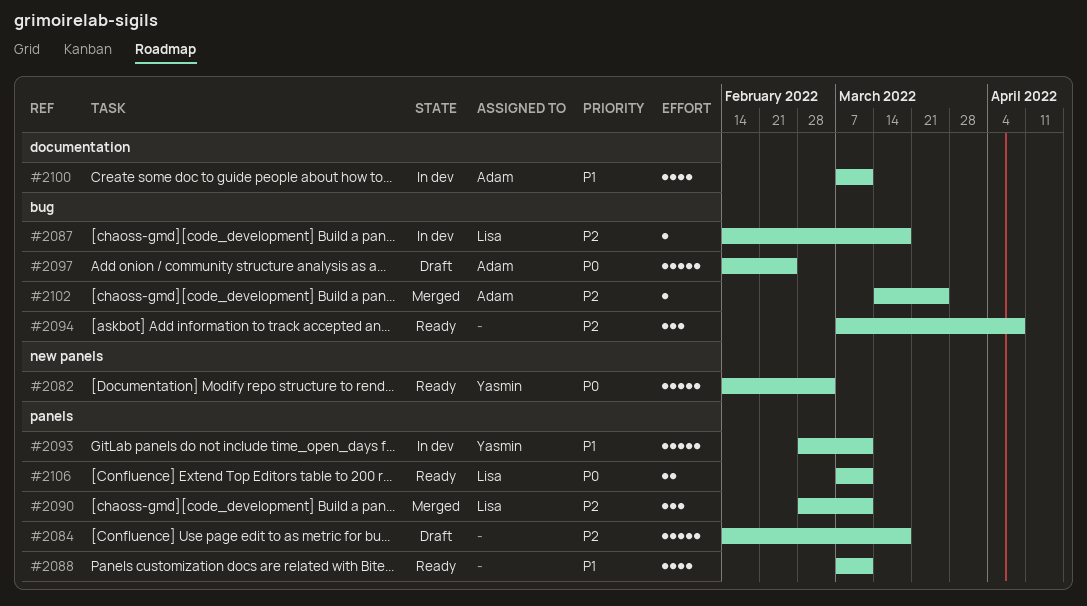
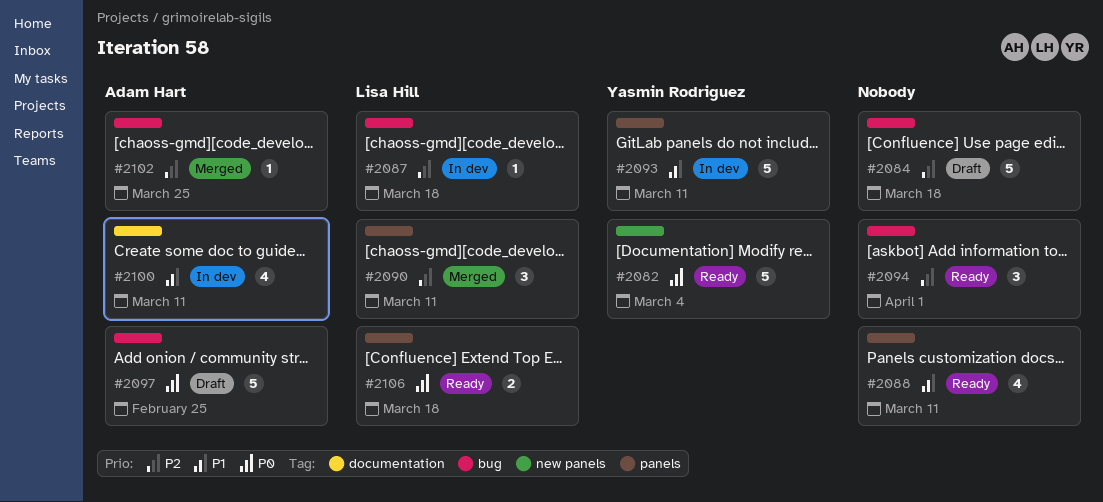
#2084, label: panels -> bug
#2094, due: Apr 8 -> Apr 1
#2106, due: Mar 11 -> Mar 18

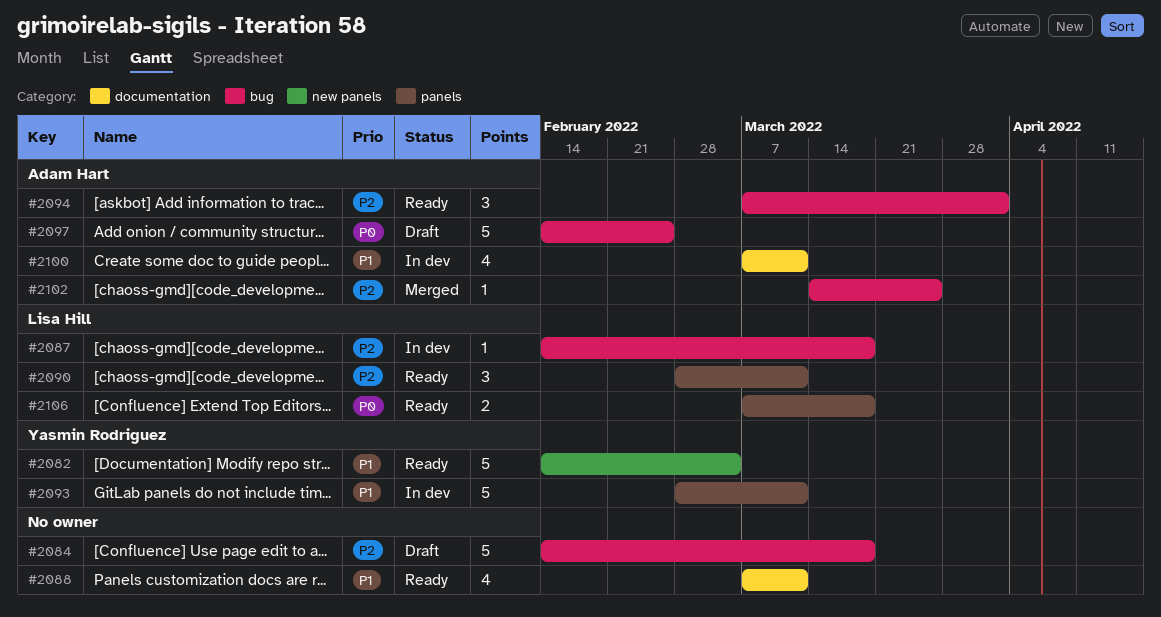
#2082, priority: P0 -> P1
#2088, label: panels -> documentation
#2090, status: Merged -> Ready
#2094, owner: none -> Adam Hart

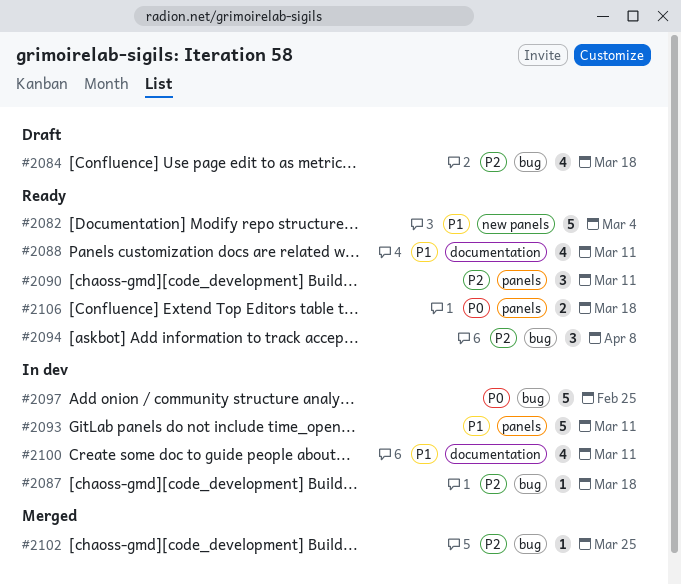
#2084, estimate: 5 -> 4
#2094, due: Apr 1 -> Apr 8
#2097, status: Draft -> In dev

